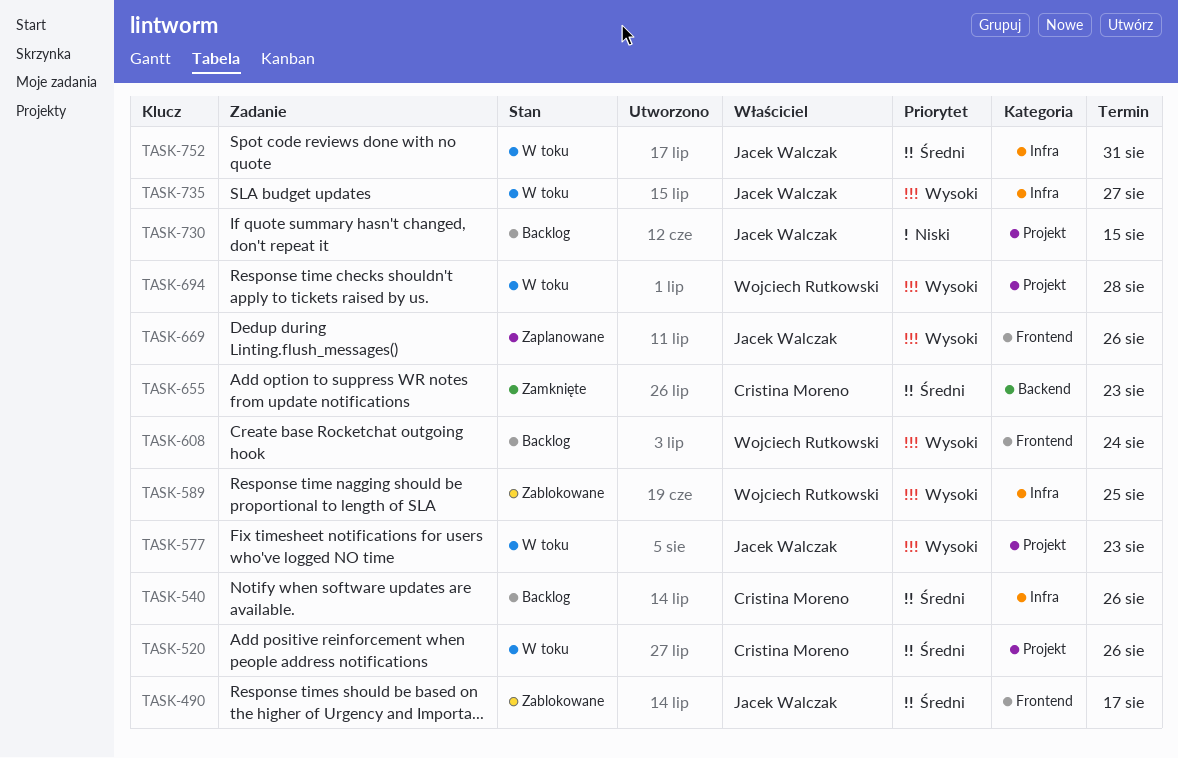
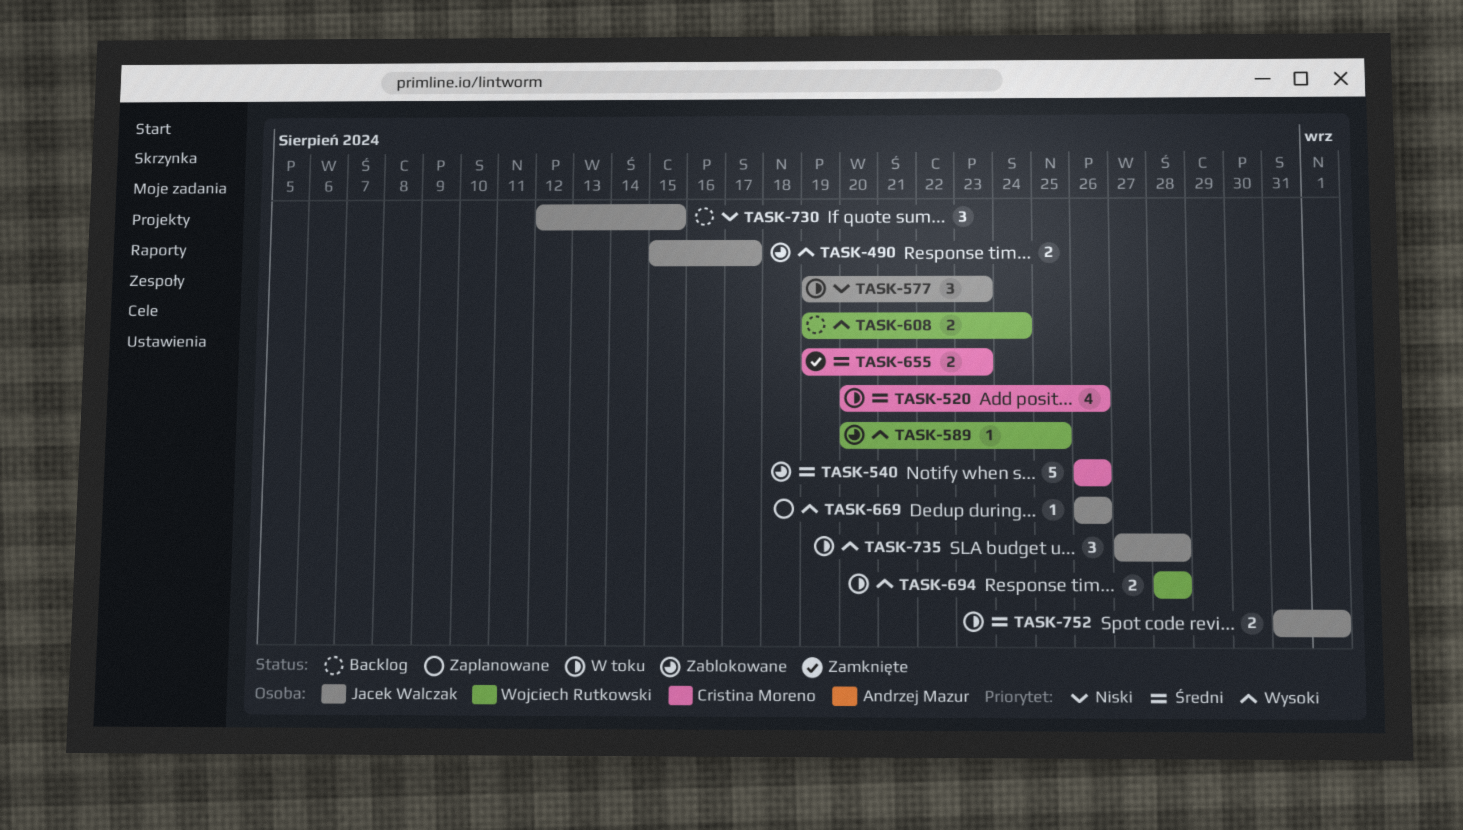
TASK-490, priority: Średni -> Wysoki
TASK-540, status: Backlog -> Zablokowane
TASK-577, priority: Wysoki -> Niski
TASK-735, due: Aug 27 -> Aug 28
TASK-752, due: Aug 31 -> Sep 1

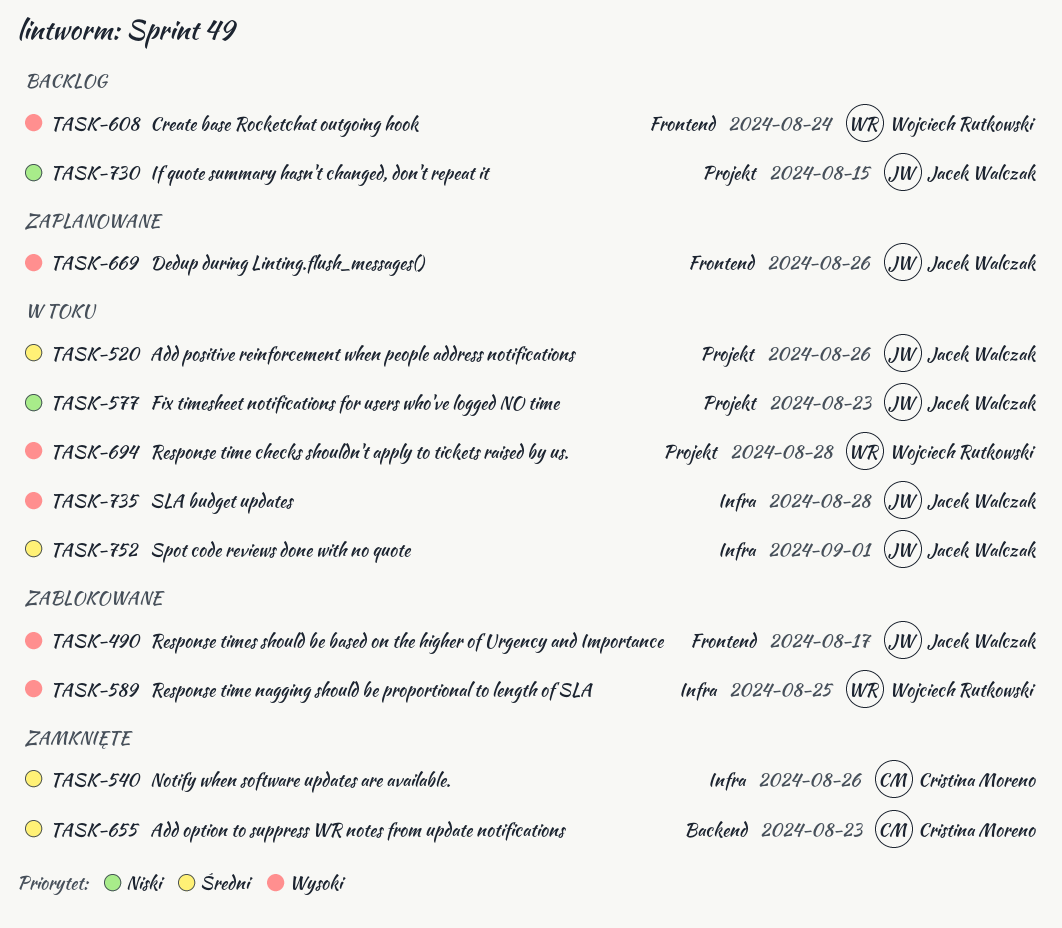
TASK-520, owner: Cristina Moreno -> Jacek Walczak
TASK-540, status: Zablokowane -> Zamknięte

